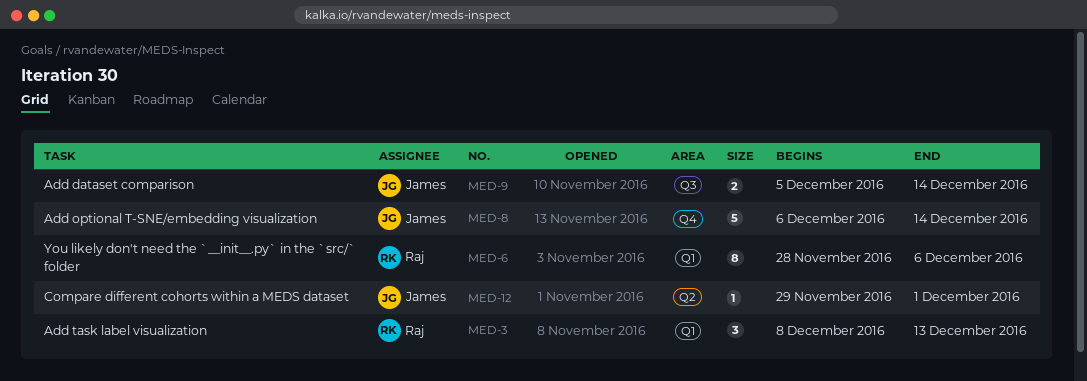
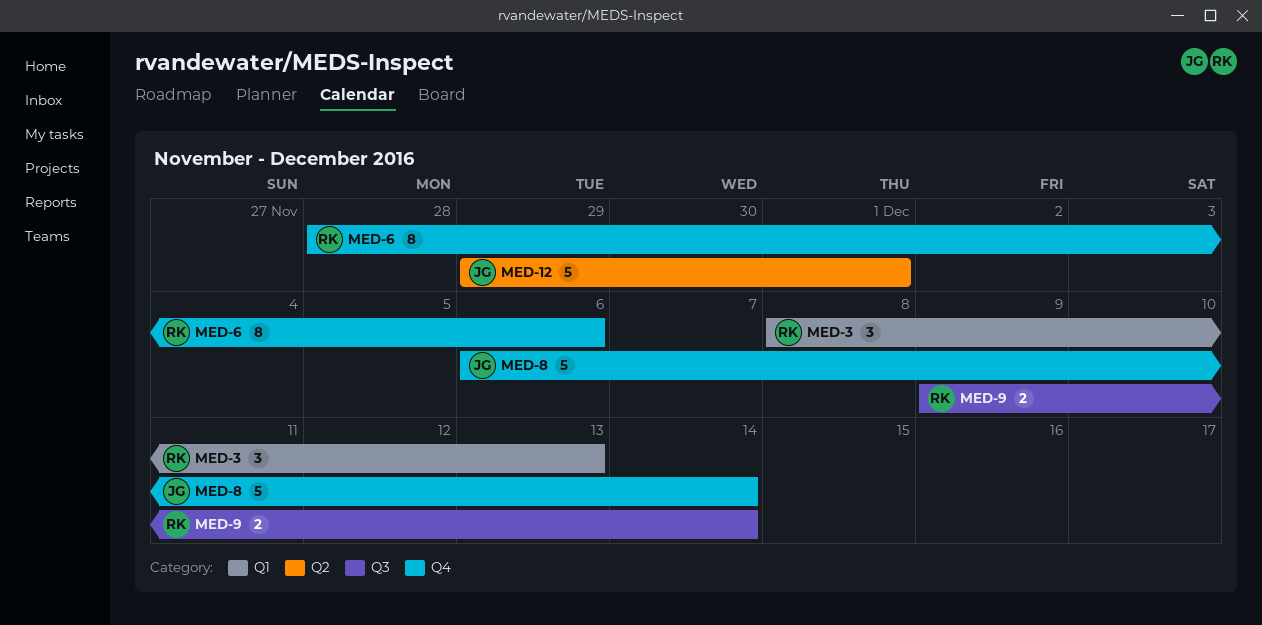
MED-6, label: Q1 -> Q4
MED-9, owner: James -> Raj
MED-9, start: Dec 5 -> Dec 9
MED-12, estimate: 1 -> 5

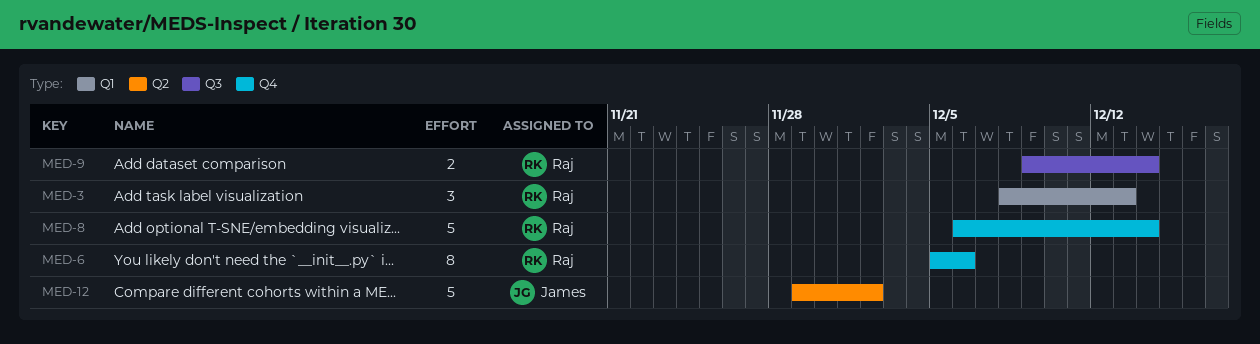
MED-6, start: Nov 28 -> Dec 5
MED-8, owner: James -> Raj
MED-12, due: Dec 1 -> Dec 2

